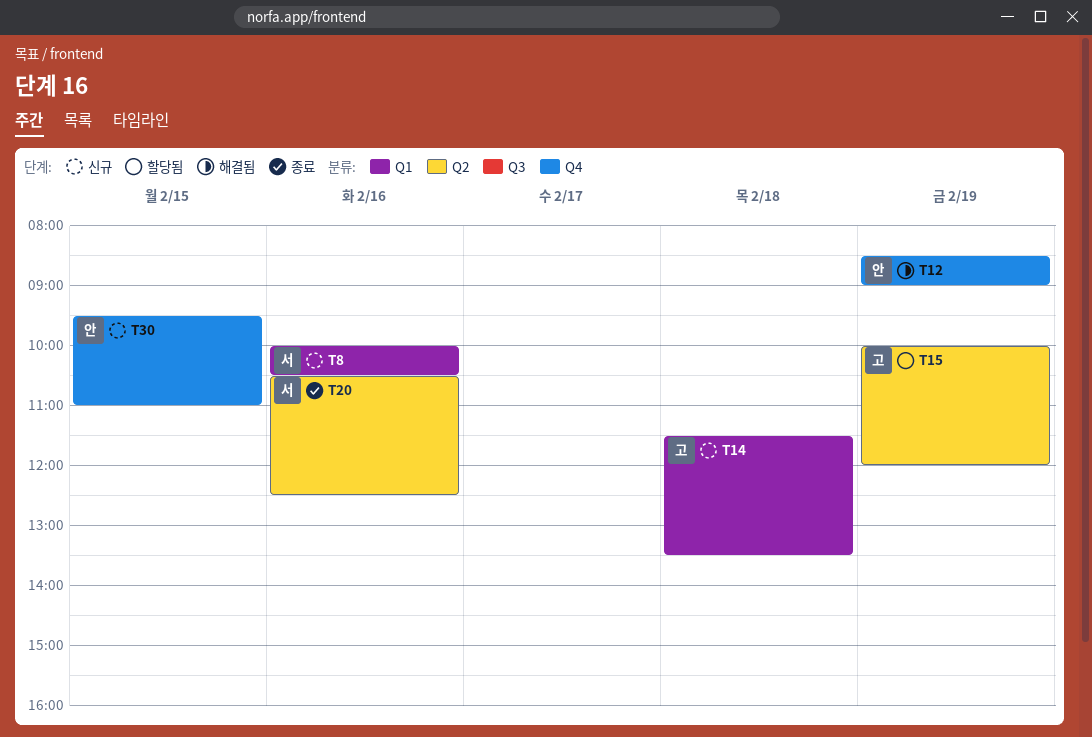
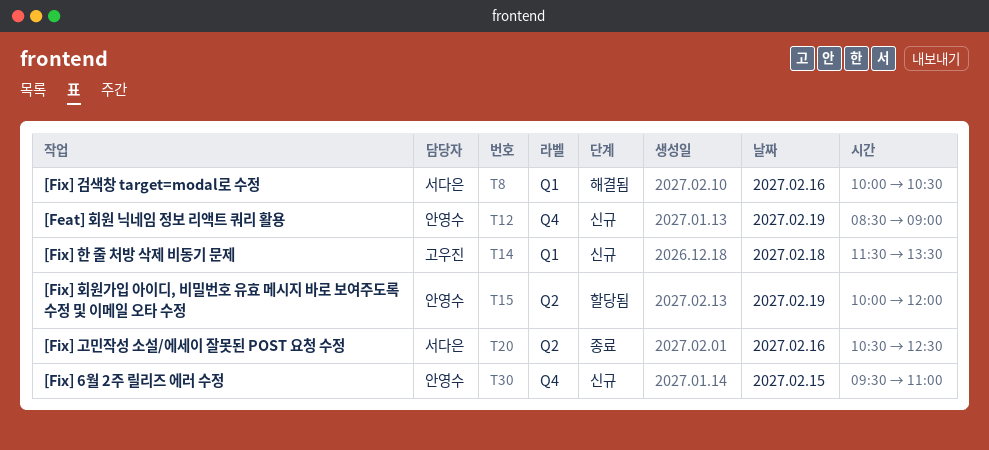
T8, status: 신규 -> 해결됨
T12, status: 해결됨 -> 신규
T15, owner: 고우진 -> 안영수

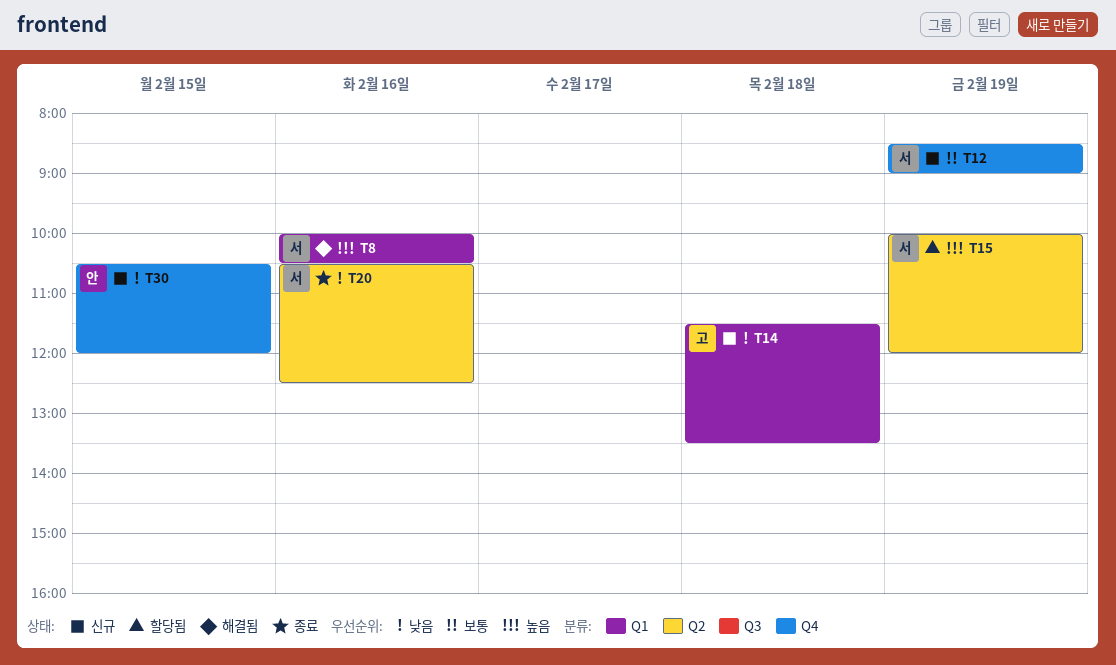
T12, owner: 안영수 -> 서다은
T15, owner: 안영수 -> 서다은
T30, begins: 09:30 -> 10:30
T30, ends: 11:00 -> 12:00

